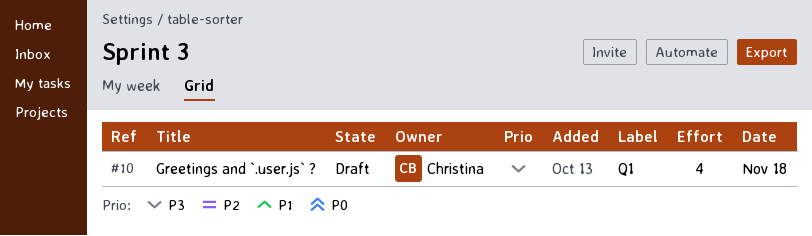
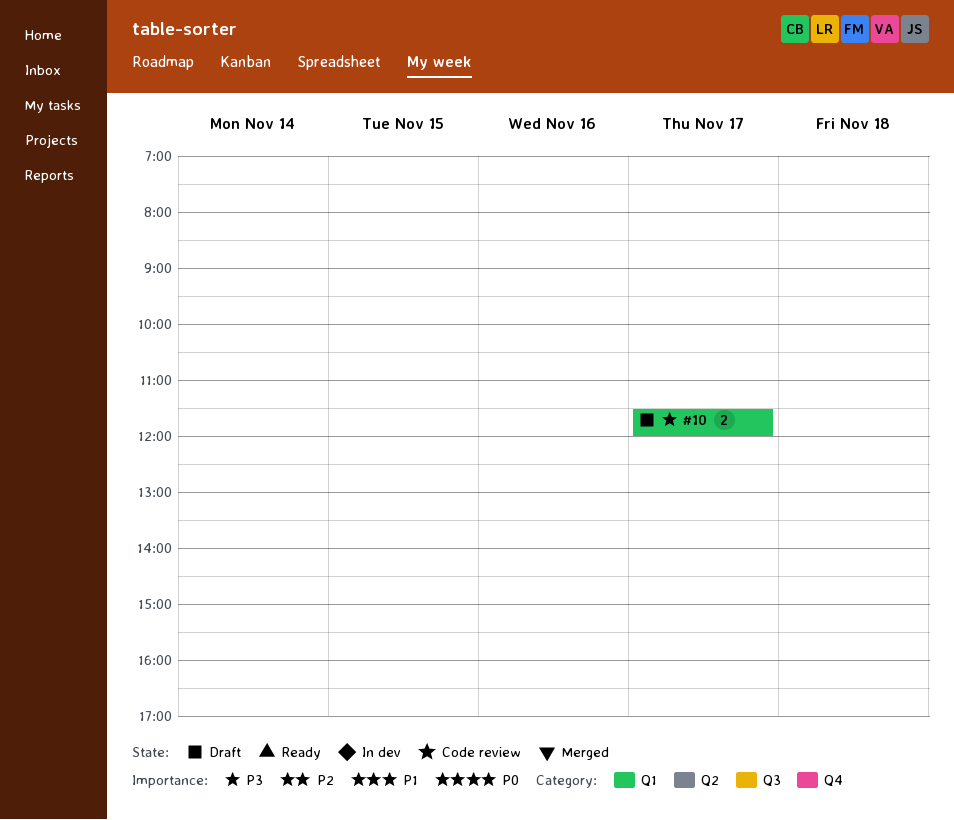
#10, estimate: 4 -> 2
#10, day: Nov 18 -> Nov 17

